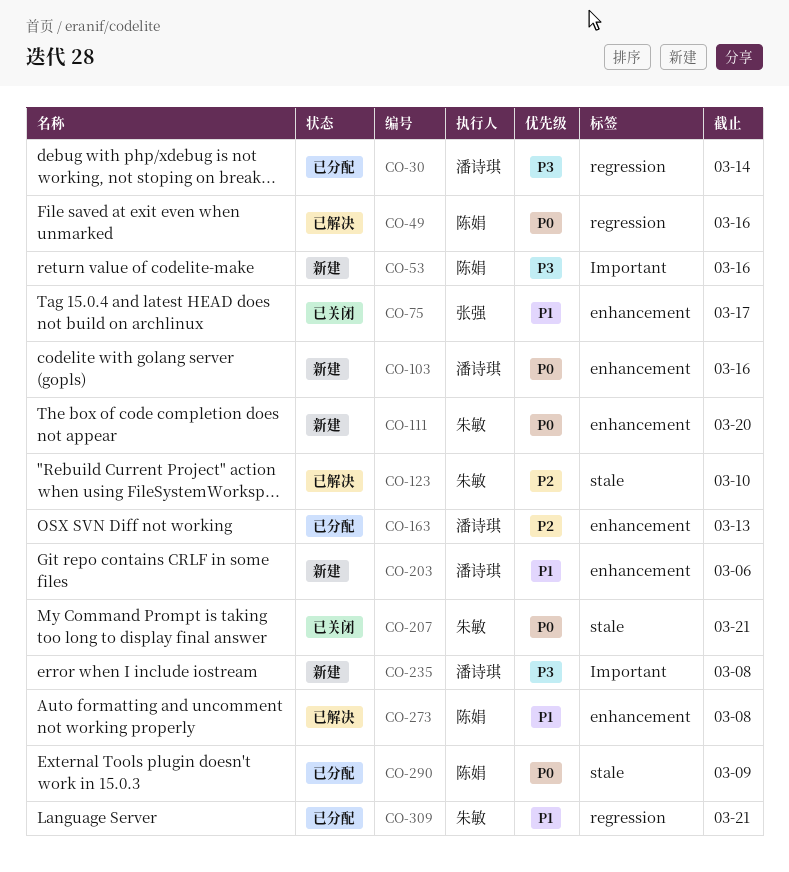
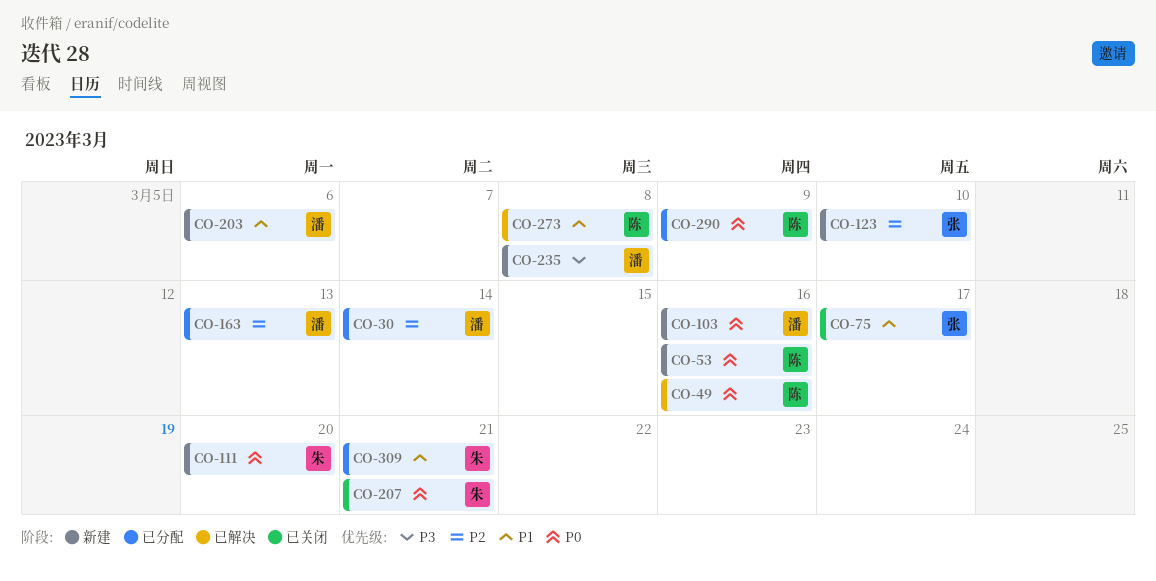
CO-30, priority: P3 -> P2
CO-53, priority: P3 -> P0
CO-123, status: 已解决 -> 新建
CO-123, owner: 朱敏 -> 张强

